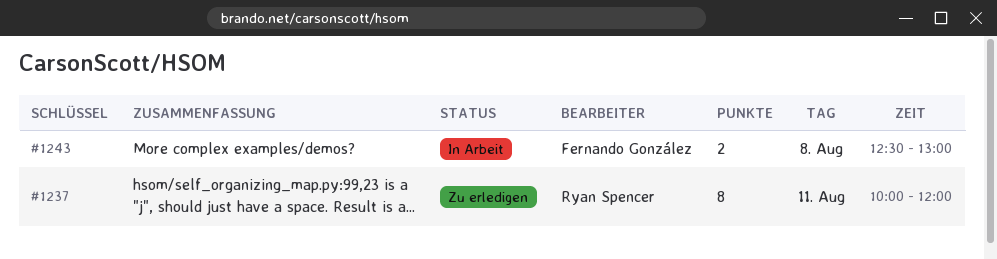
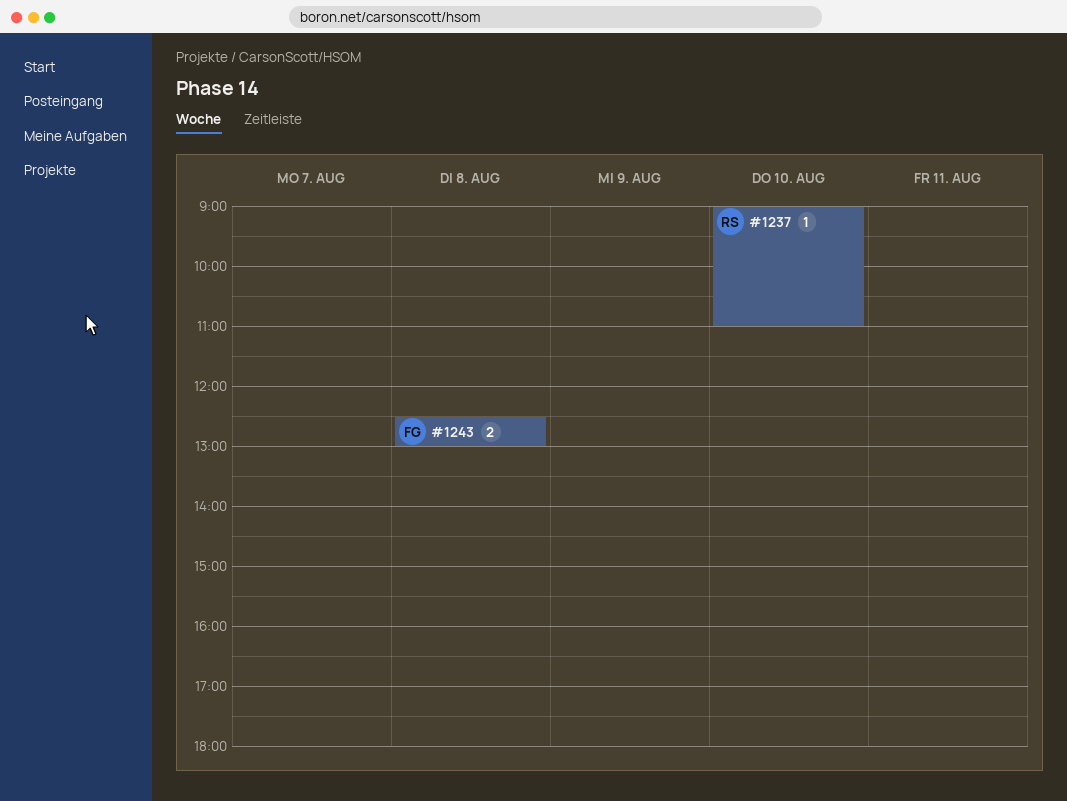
#1237, estimate: 8 -> 1
#1237, day: Aug 11 -> Aug 10
#1237, begins: 10:00 -> 09:00
#1237, ends: 12:00 -> 11:00

